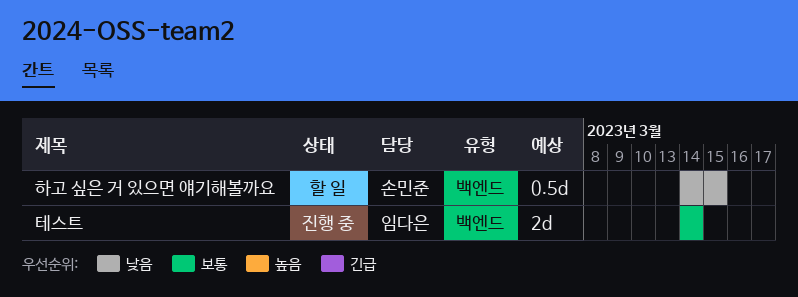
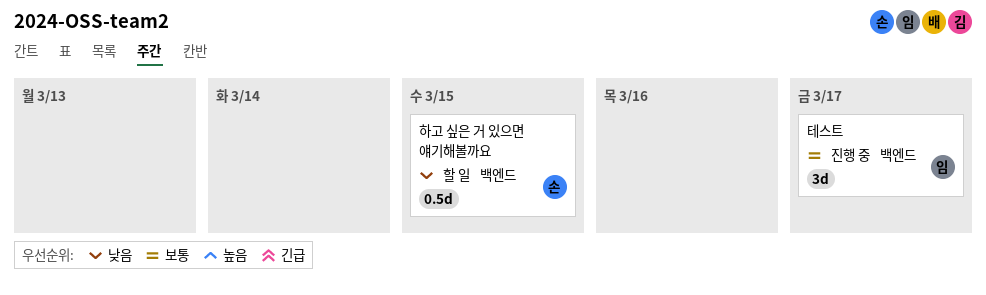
테스트, estimate: 2d -> 3d
테스트, due: Mar 14 -> Mar 17

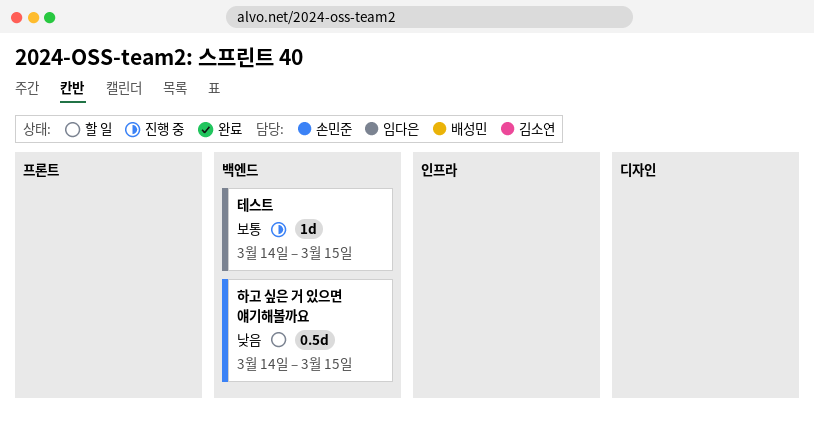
테스트, estimate: 3d -> 1d
테스트, due: Mar 17 -> Mar 15

